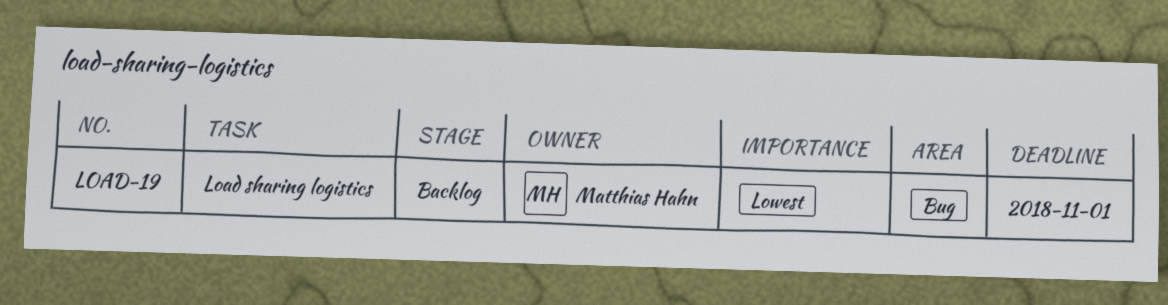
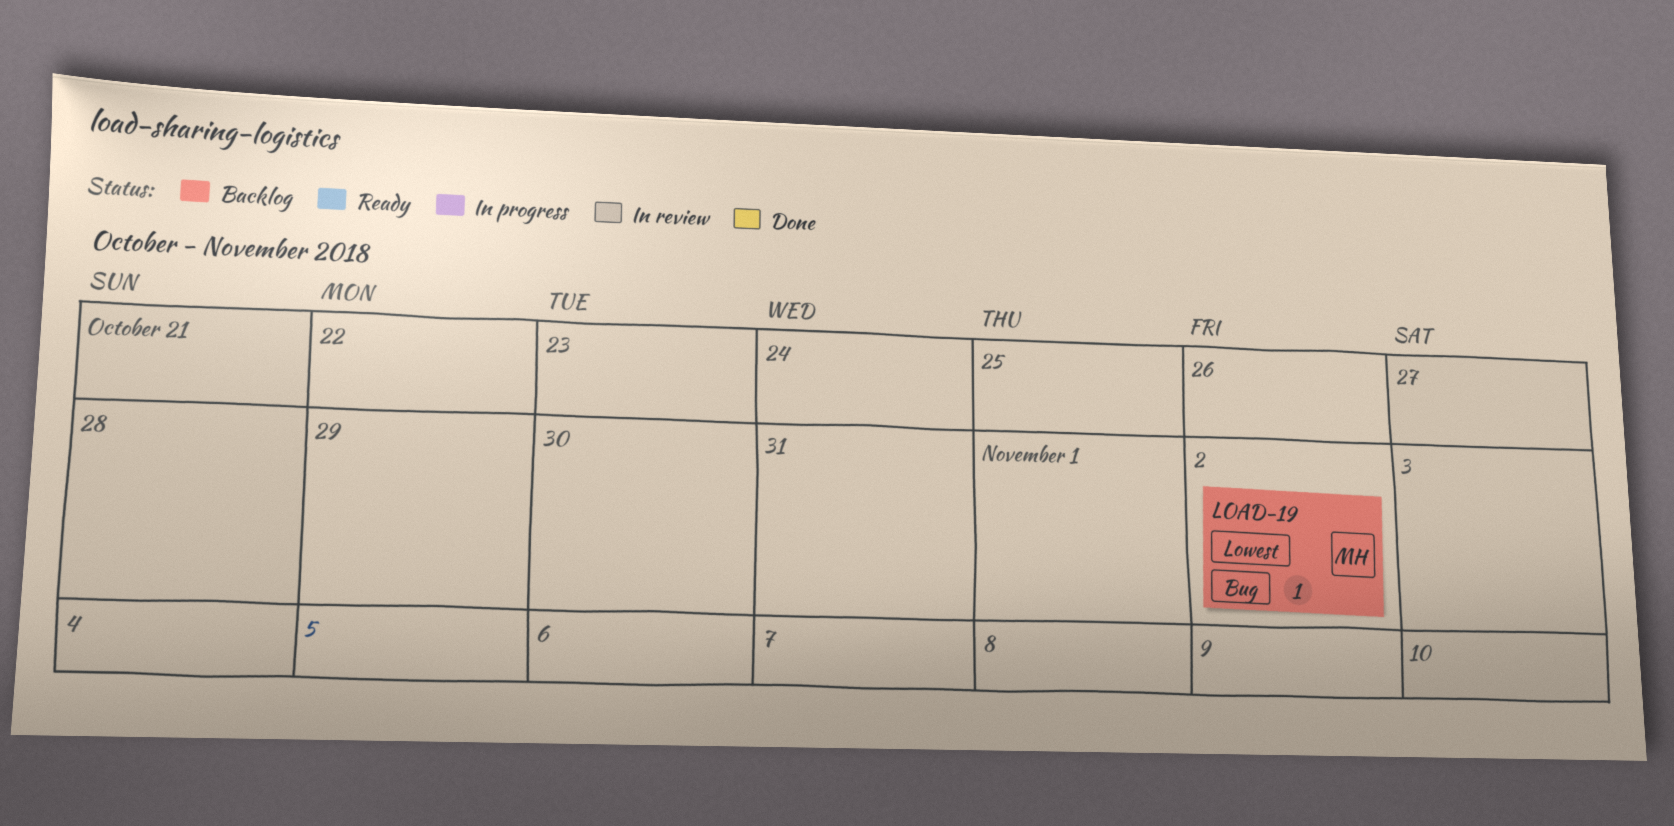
LOAD-19, due: Nov 1 -> Nov 2

